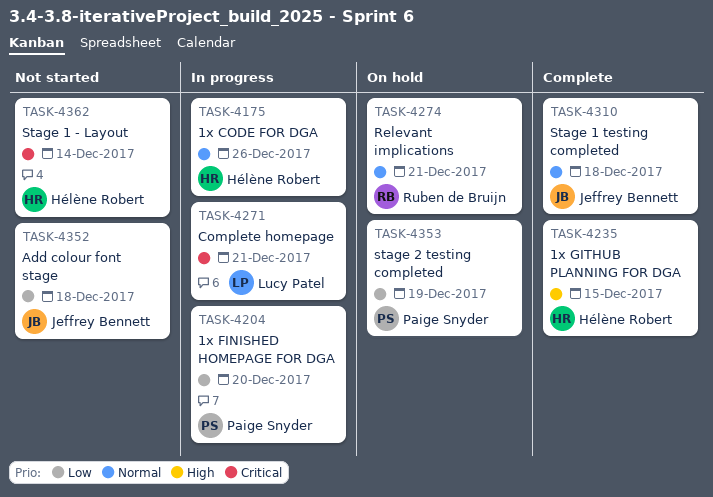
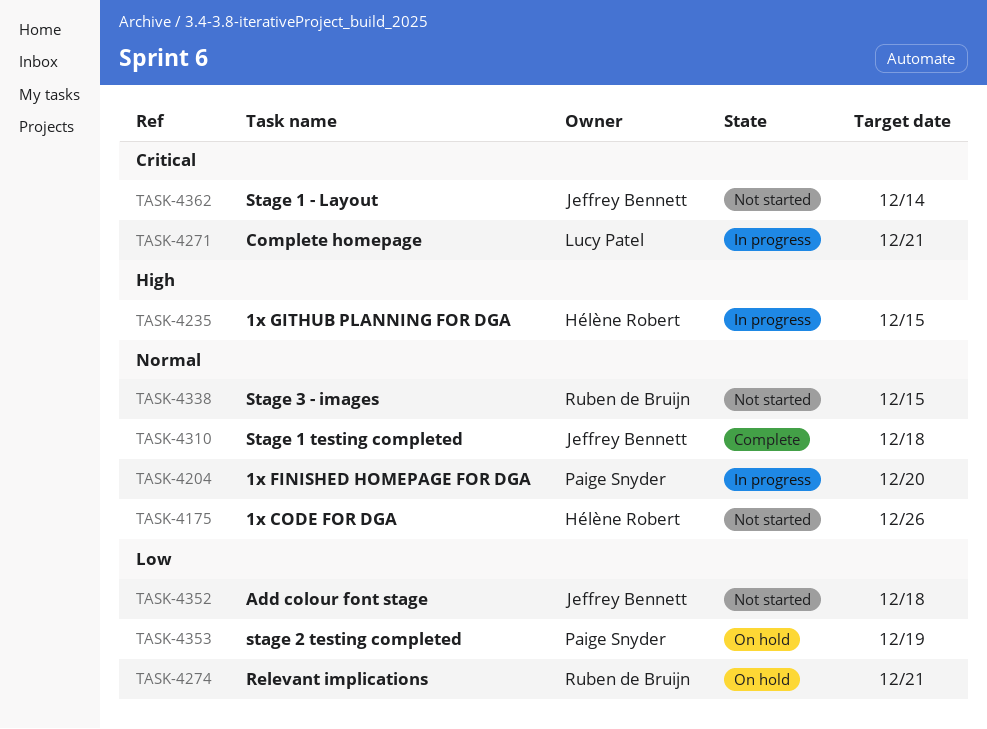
TASK-4175, status: In progress -> Not started
TASK-4204, priority: Low -> Normal
TASK-4235, status: Complete -> In progress
TASK-4274, priority: Normal -> Low
TASK-4338: none -> present
TASK-4362, owner: Hélène Robert -> Jeffrey Bennett

